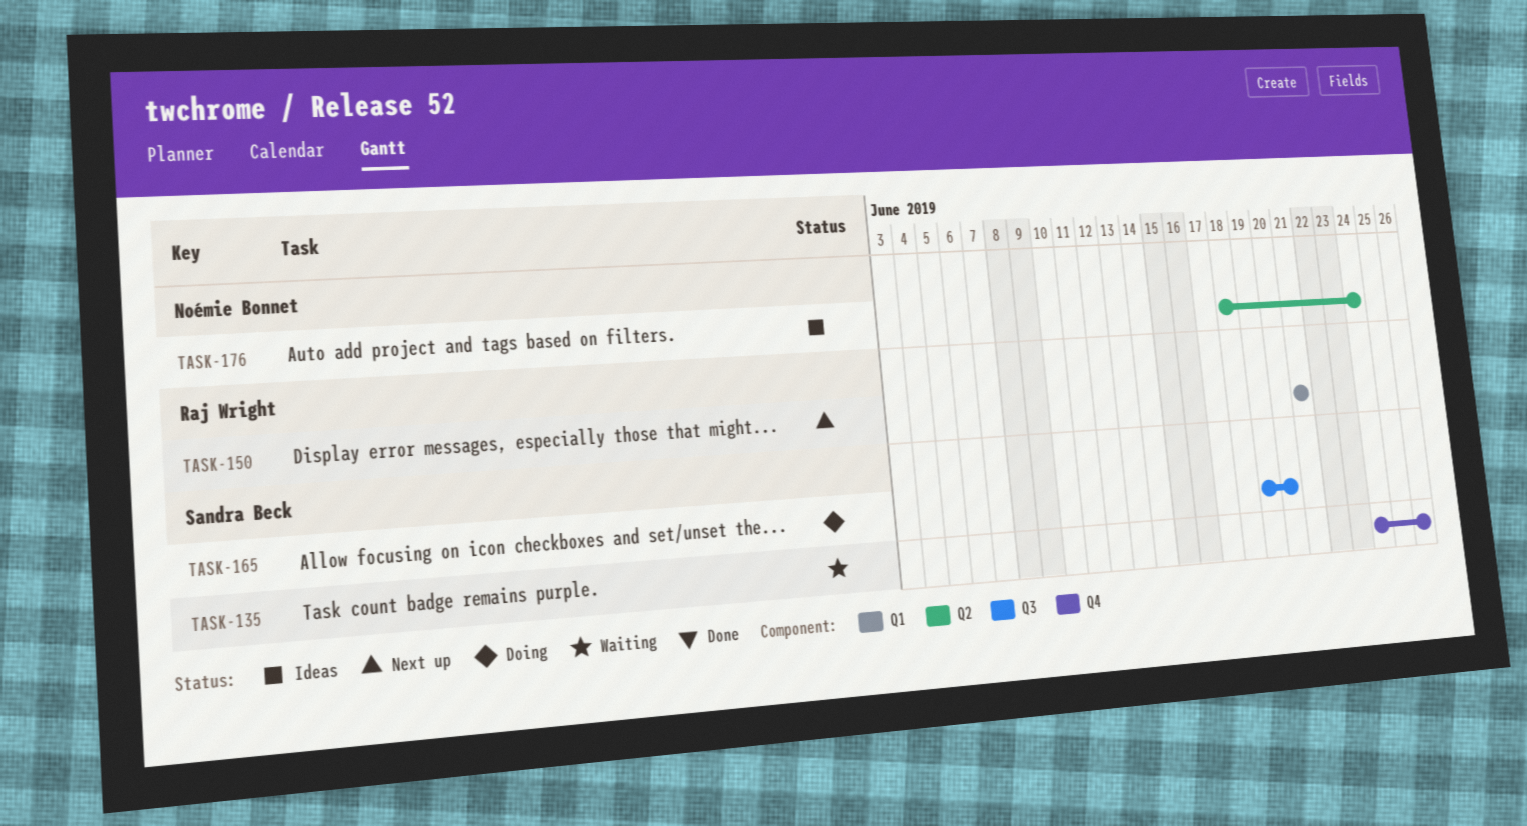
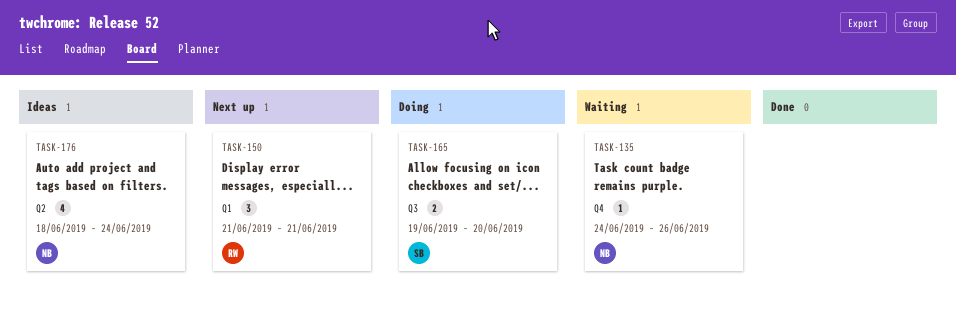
TASK-135, owner: Sandra Beck -> Noémie Bonnet

